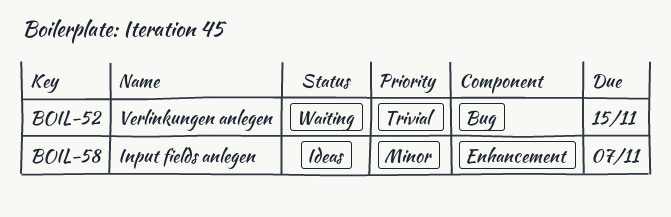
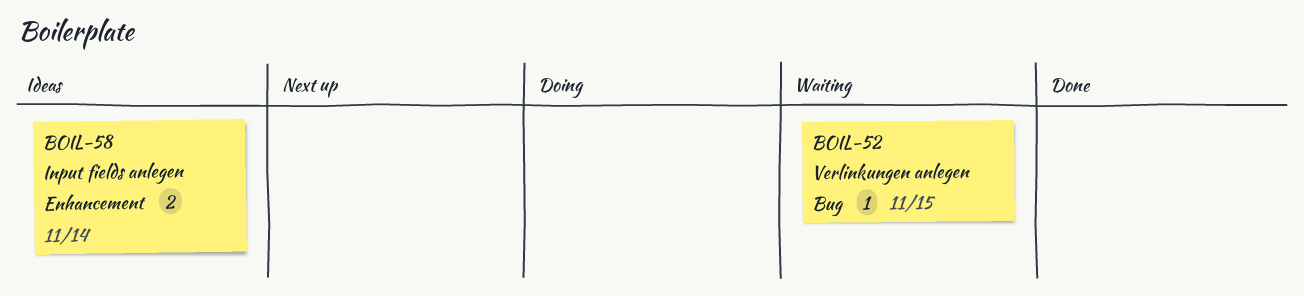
BOIL-58, due: Nov 7 -> Nov 14

